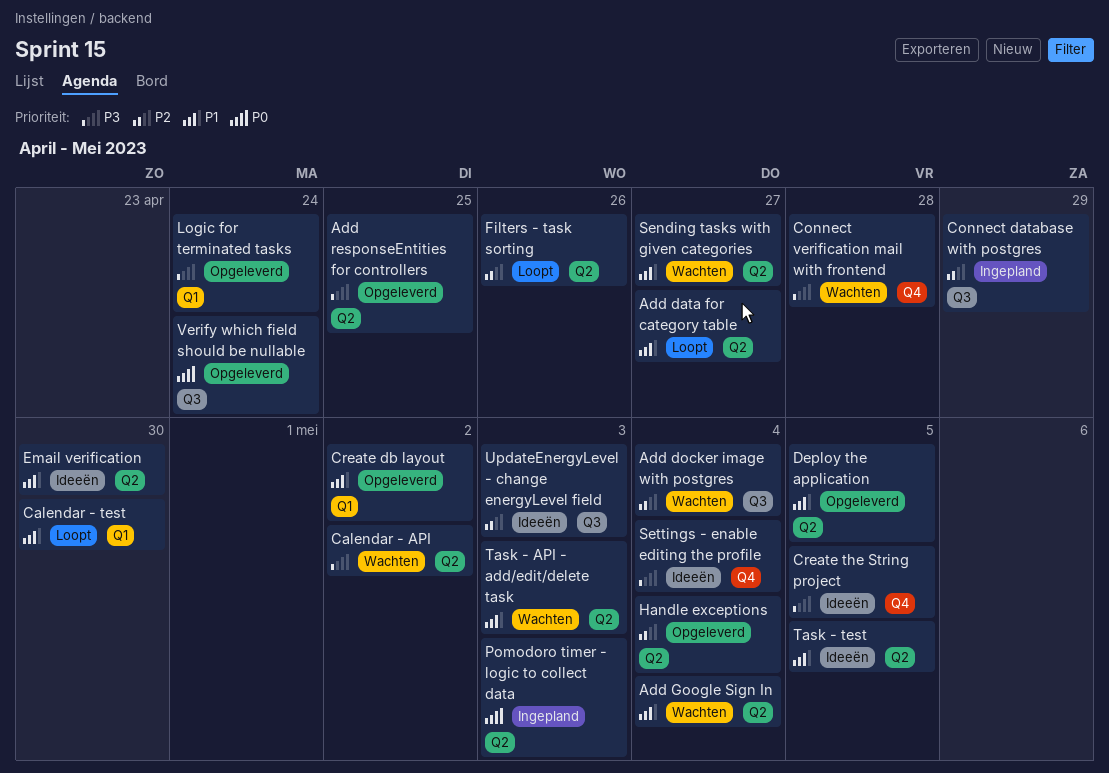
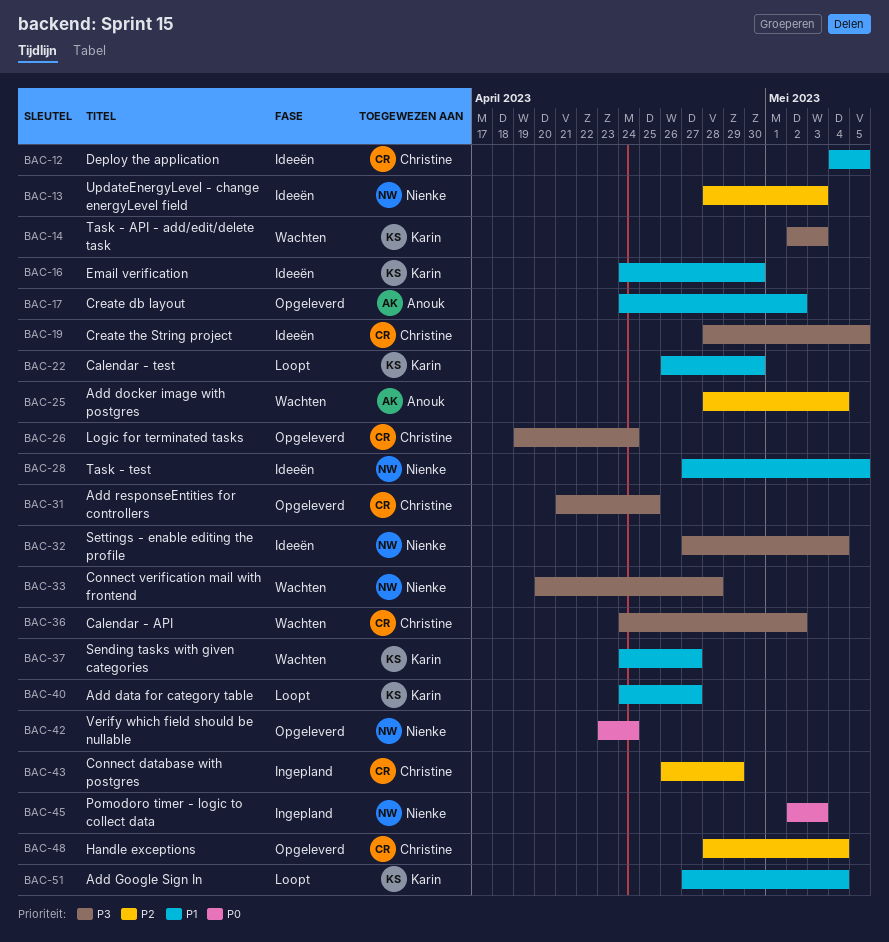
Add Google Sign In, status: Wachten -> Loopt
Deploy the application, status: Opgeleverd -> Ideeën
Filters - task sorting: present -> none
Task - API - add/edit/delete task, priority: P1 -> P3

